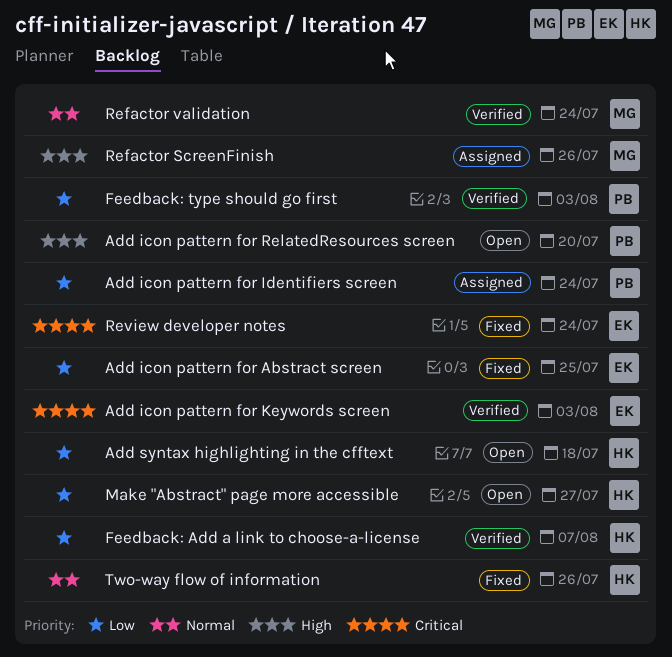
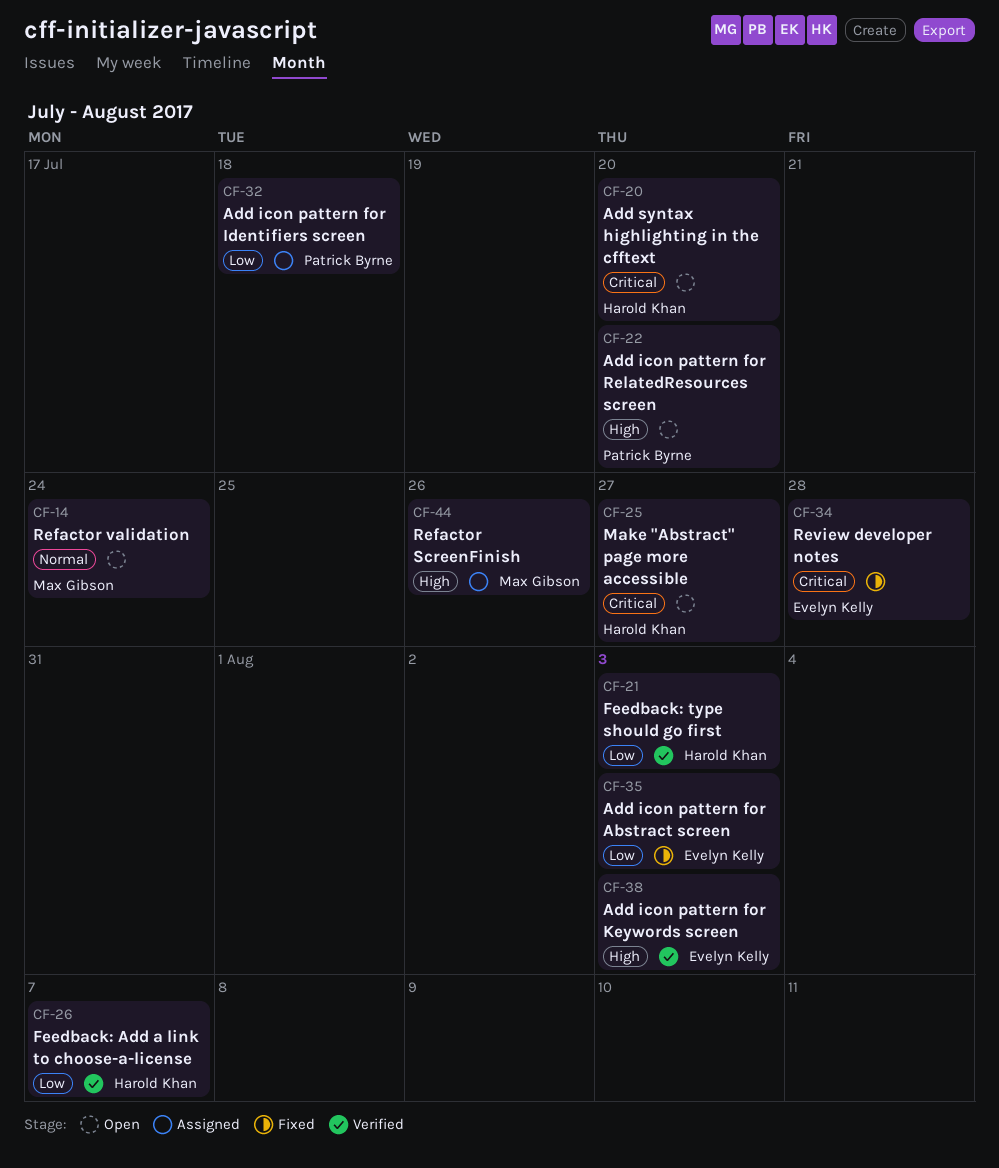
Add icon pattern for Abstract screen, due: Jul 25 -> Aug 3
Add icon pattern for Identifiers screen, due: Jul 24 -> Jul 18
Add icon pattern for Keywords screen, priority: Critical -> High
Add syntax highlighting in the cfftext, priority: Low -> Critical
Add syntax highlighting in the cfftext, due: Jul 18 -> Jul 20
Feedback: type should go first, owner: Patrick Byrne -> Harold Khan
Make "Abstract" page more accessible, priority: Low -> Critical
Refactor validation, status: Verified -> Open
Review developer notes, due: Jul 24 -> Jul 28
Two-way flow of information: present -> none

